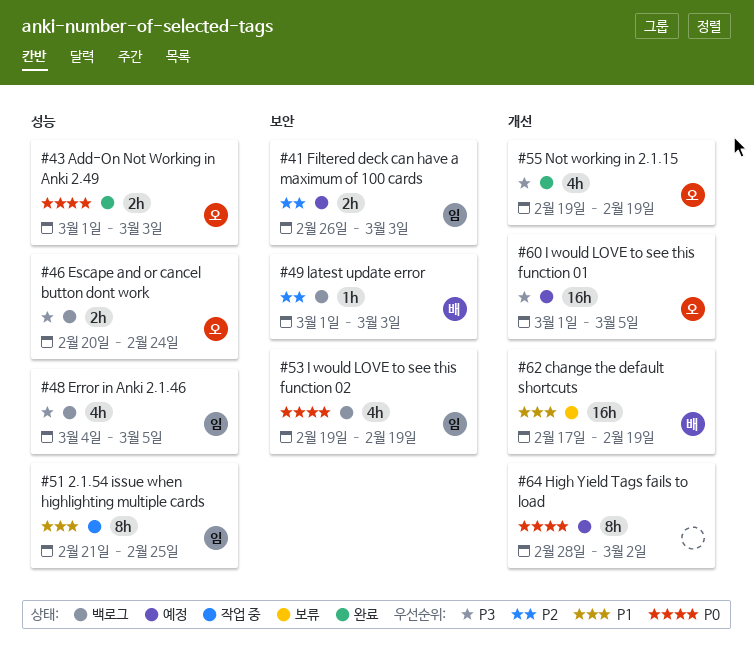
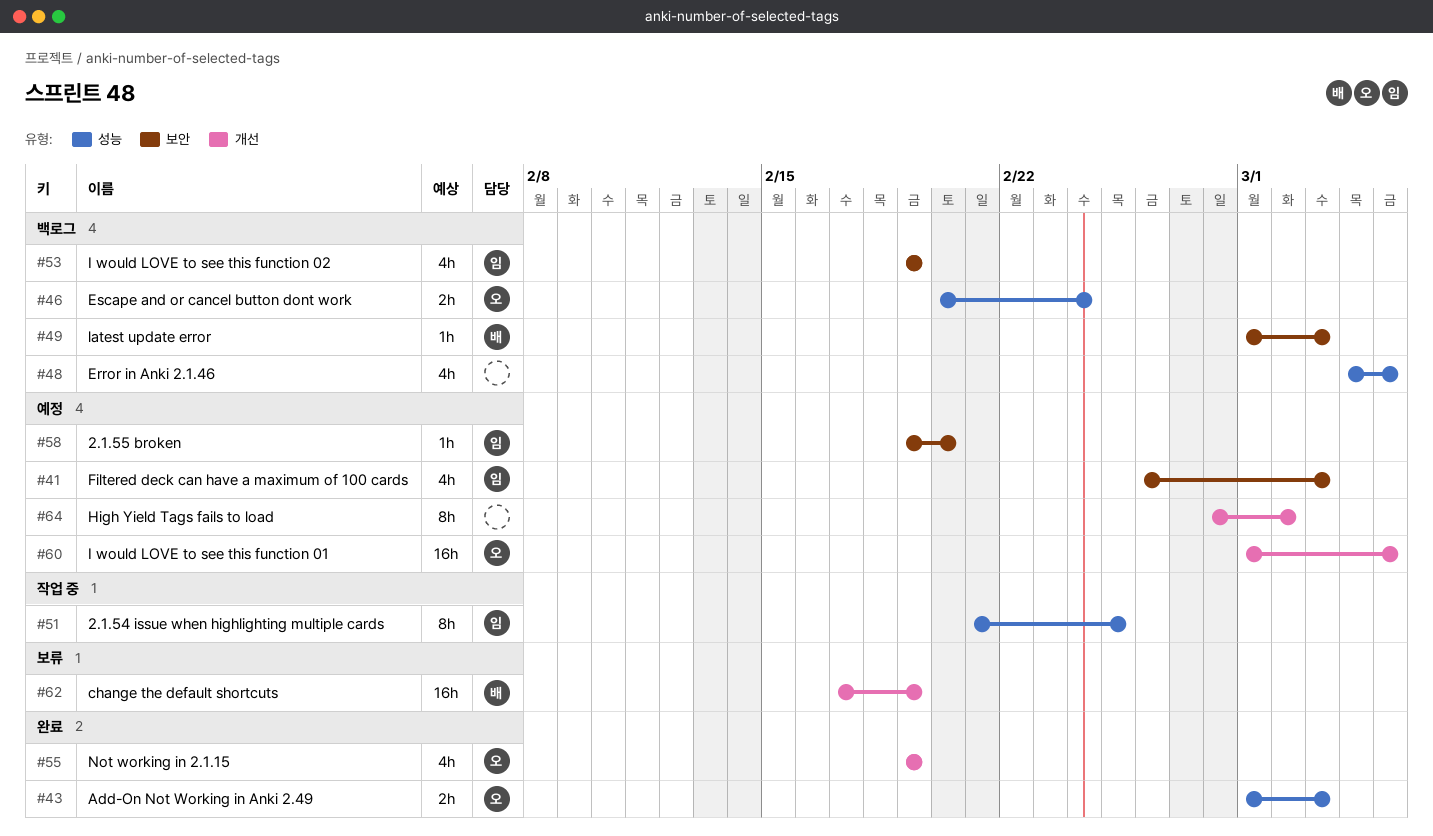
#41, estimate: 2h -> 4h
#48, owner: 임 -> none
#58: none -> present

